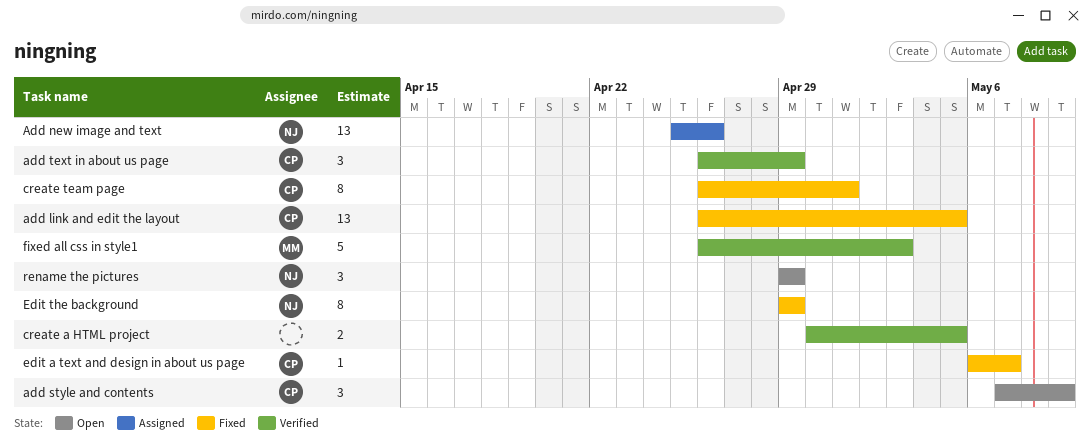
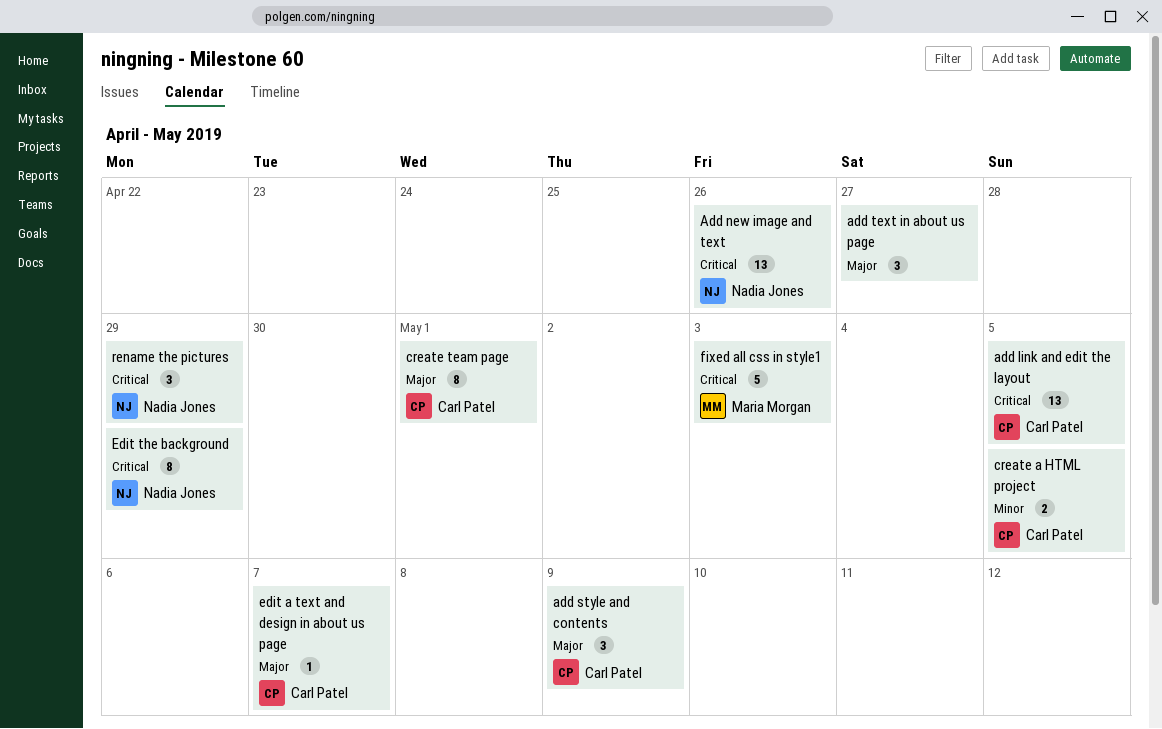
add text in about us page, owner: Carl Patel -> none
add text in about us page, due: Apr 29 -> Apr 27
create a HTML project, owner: none -> Carl Patel

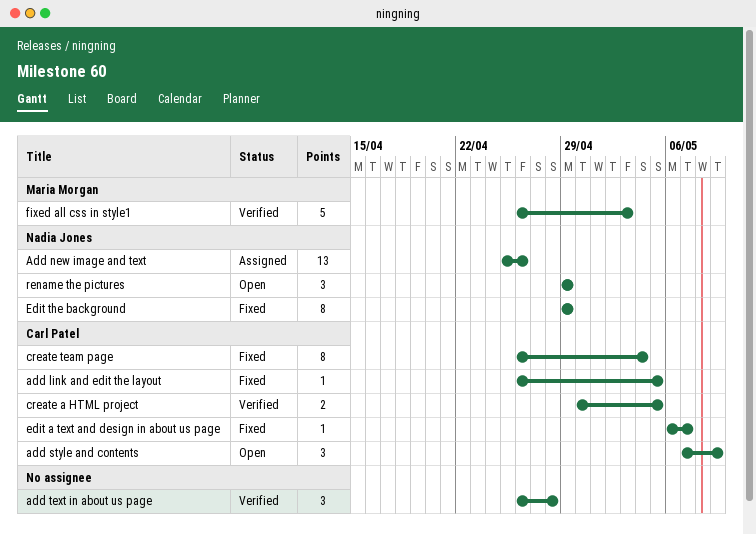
add link and edit the layout, estimate: 13 -> 1
add text in about us page, due: Apr 27 -> Apr 28
create team page, due: May 1 -> May 4

